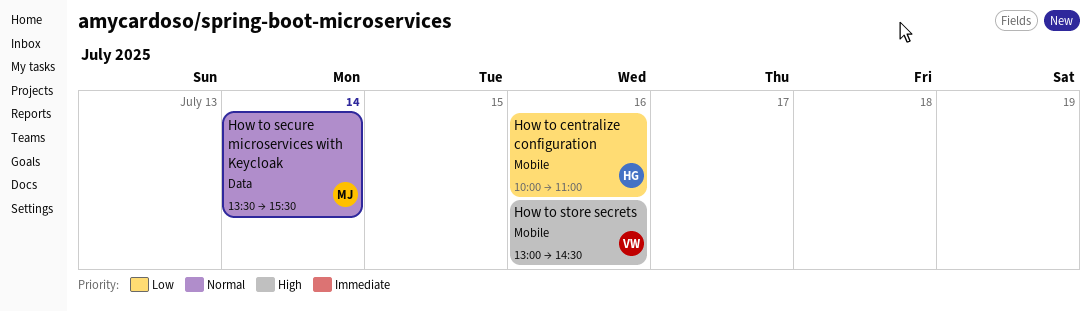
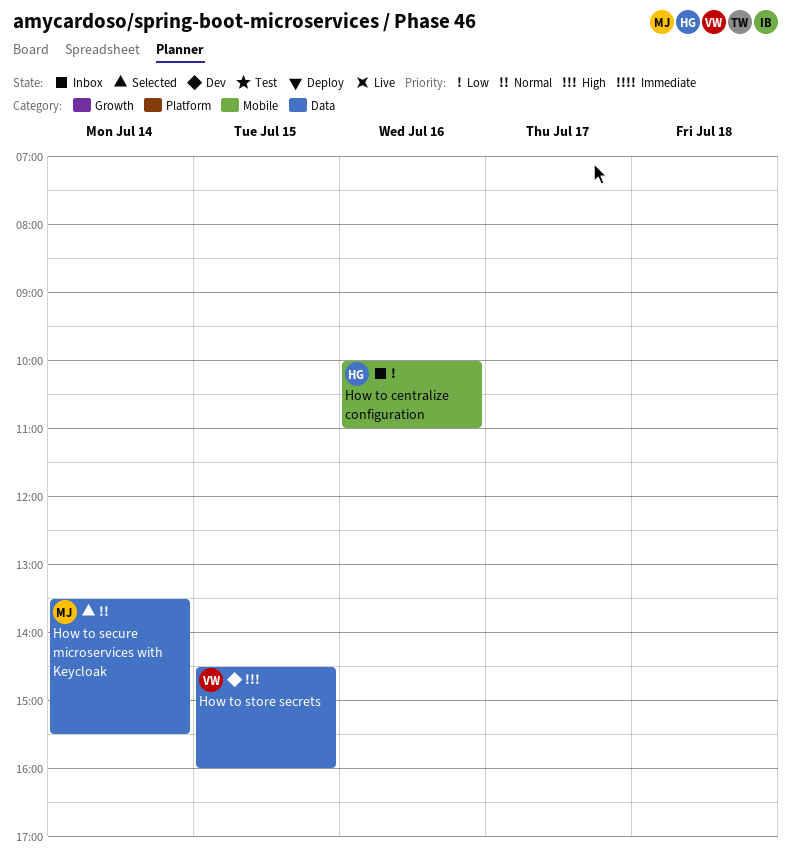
How to store secrets, label: Mobile -> Data
How to store secrets, day: Jul 16 -> Jul 15
How to store secrets, begins: 13:00 -> 14:30
How to store secrets, ends: 14:30 -> 16:00

